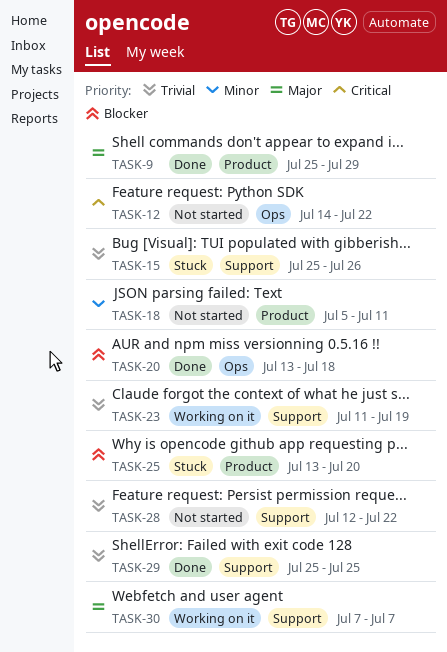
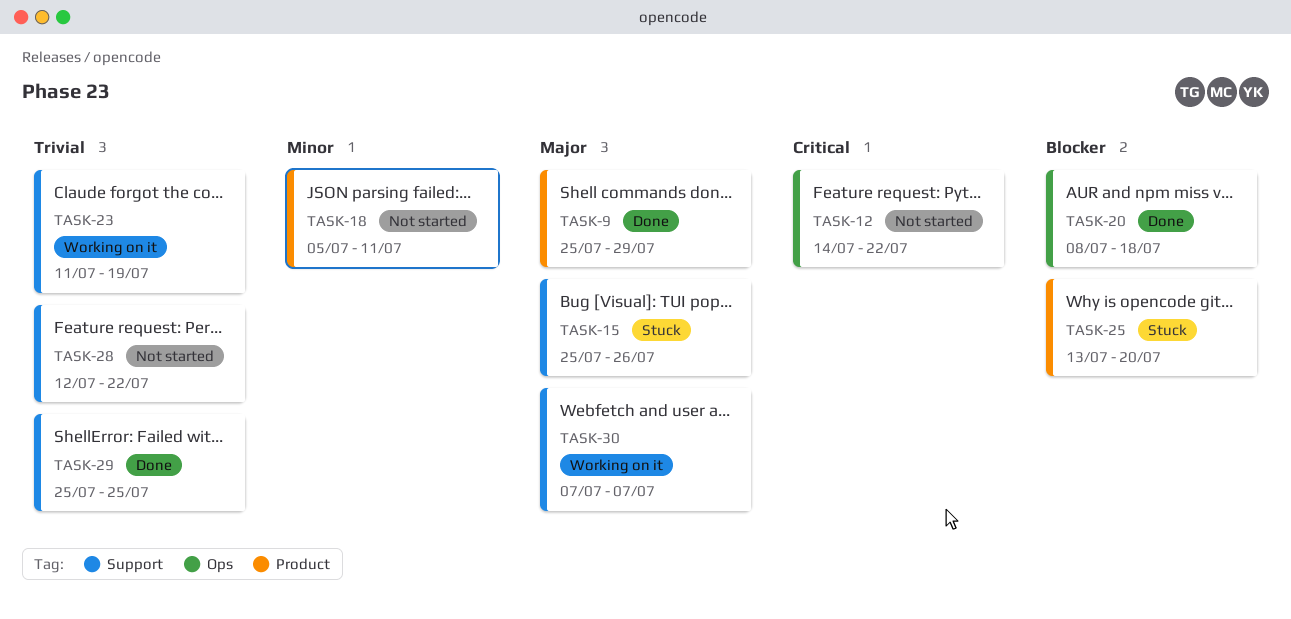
TASK-15, priority: Trivial -> Major
TASK-20, start: Jul 13 -> Jul 8

